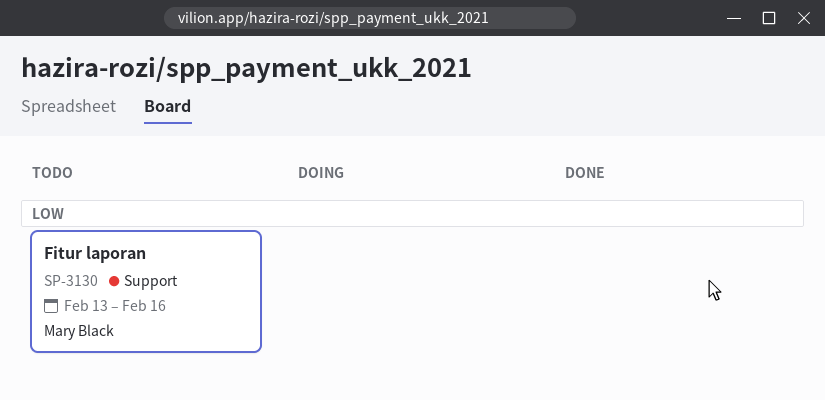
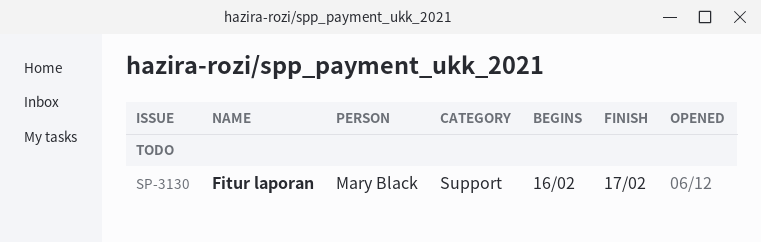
SP-3130, start: Feb 13 -> Feb 16
SP-3130, due: Feb 16 -> Feb 17

